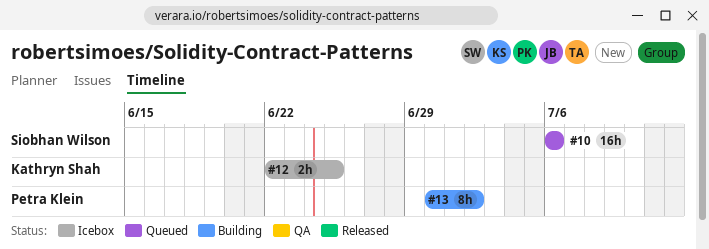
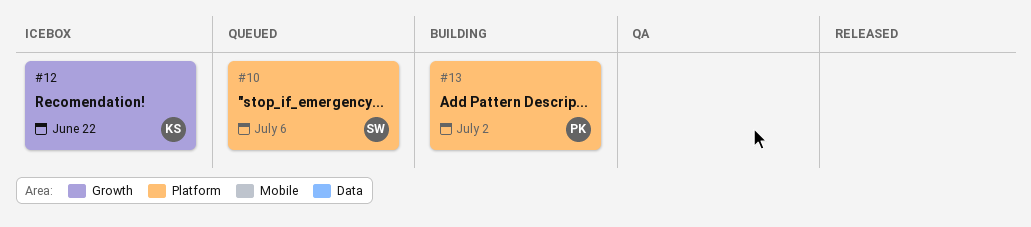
#12, due: Jun 25 -> Jun 22

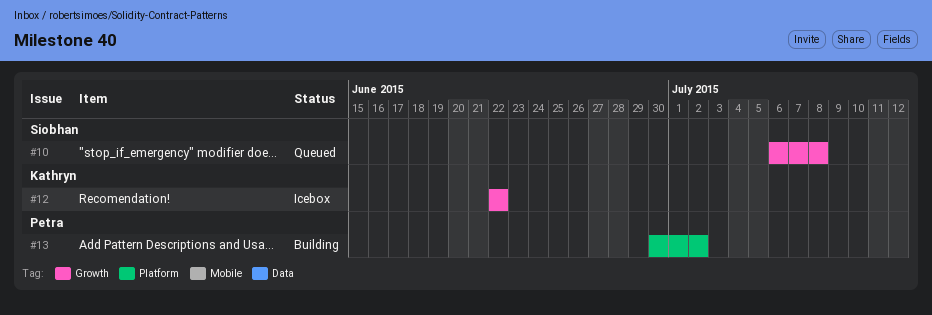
#10, label: Platform -> Growth
#10, due: Jul 6 -> Jul 8

